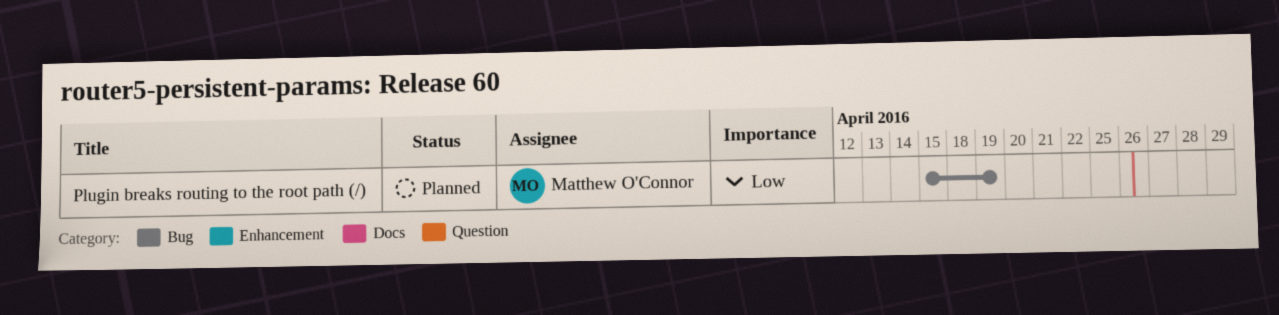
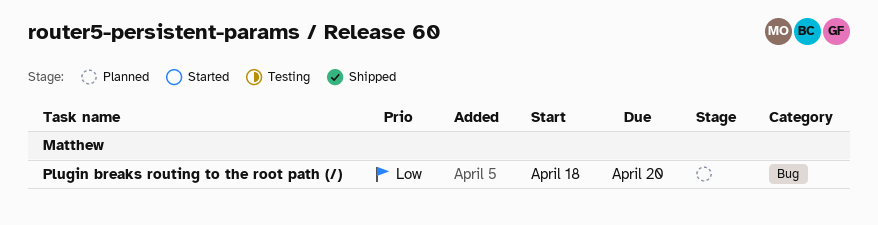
Plugin breaks routing to the root path (/), start: Apr 15 -> Apr 18
Plugin breaks routing to the root path (/), due: Apr 19 -> Apr 20

